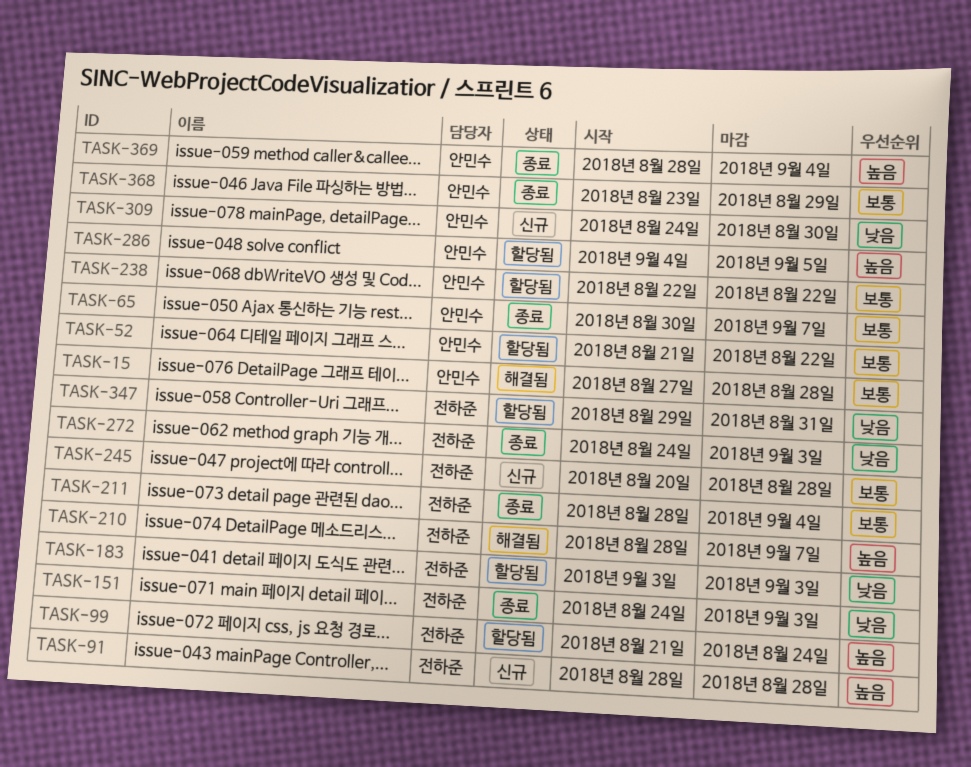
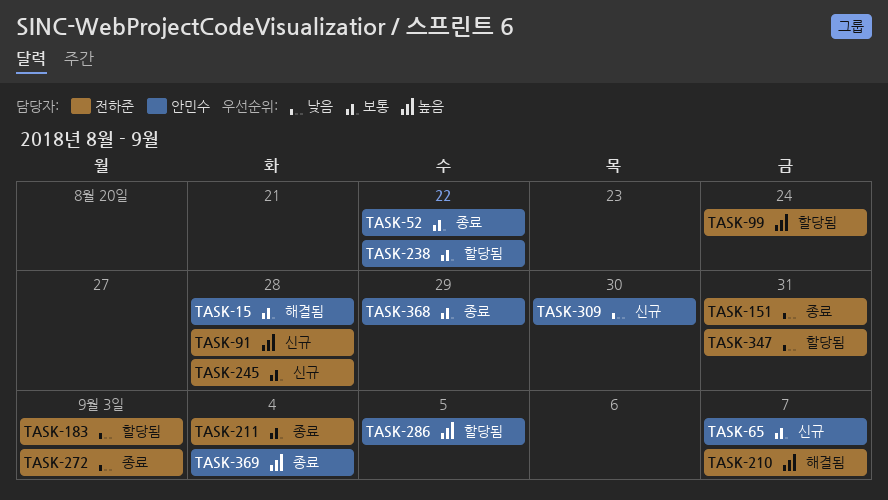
TASK-52, status: 할당됨 -> 종료
TASK-65, status: 종료 -> 신규
TASK-151, due: Sep 3 -> Aug 31

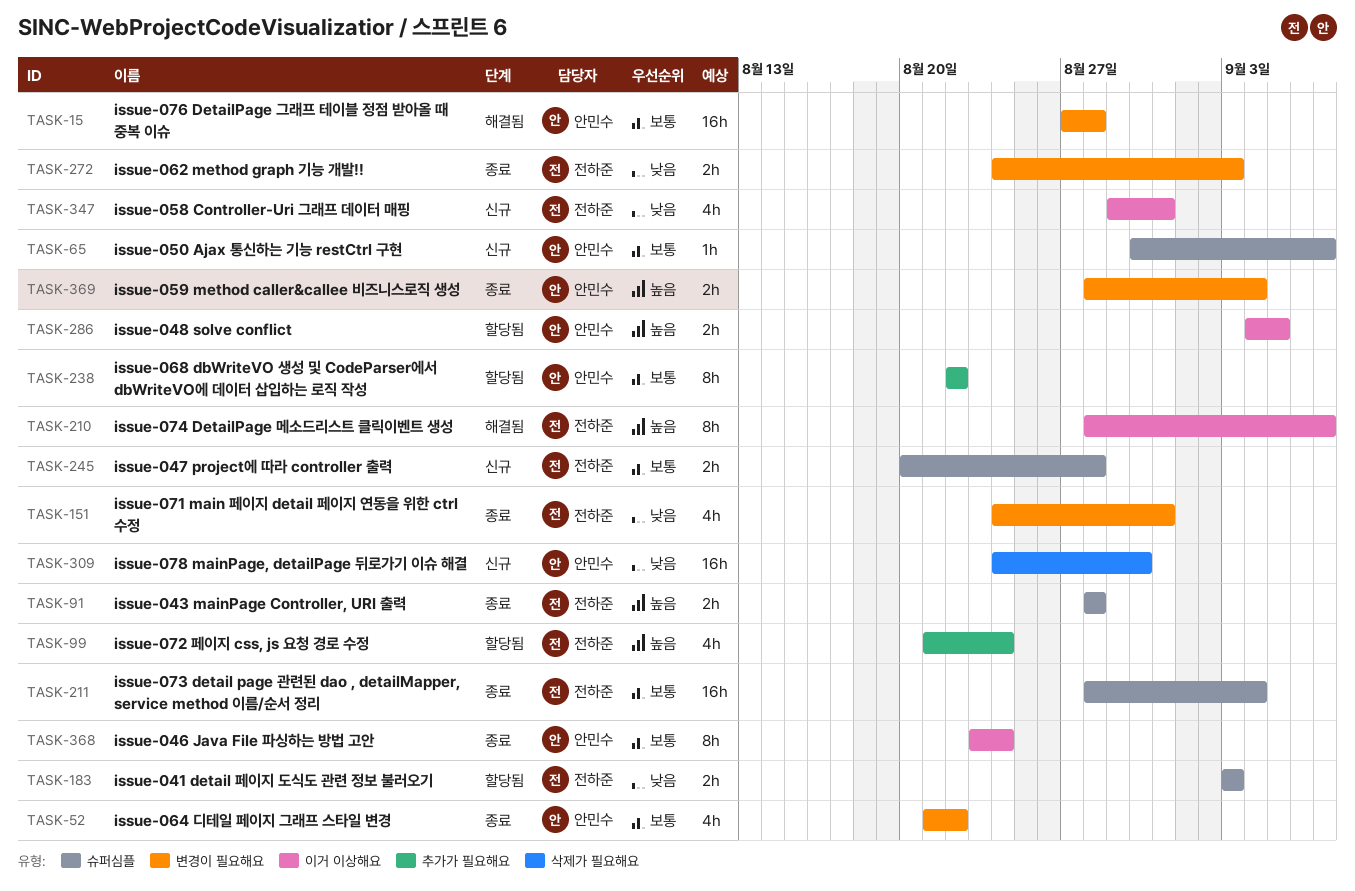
TASK-91, status: 신규 -> 종료
TASK-347, status: 할당됨 -> 신규
TASK-368, due: Aug 29 -> Aug 24

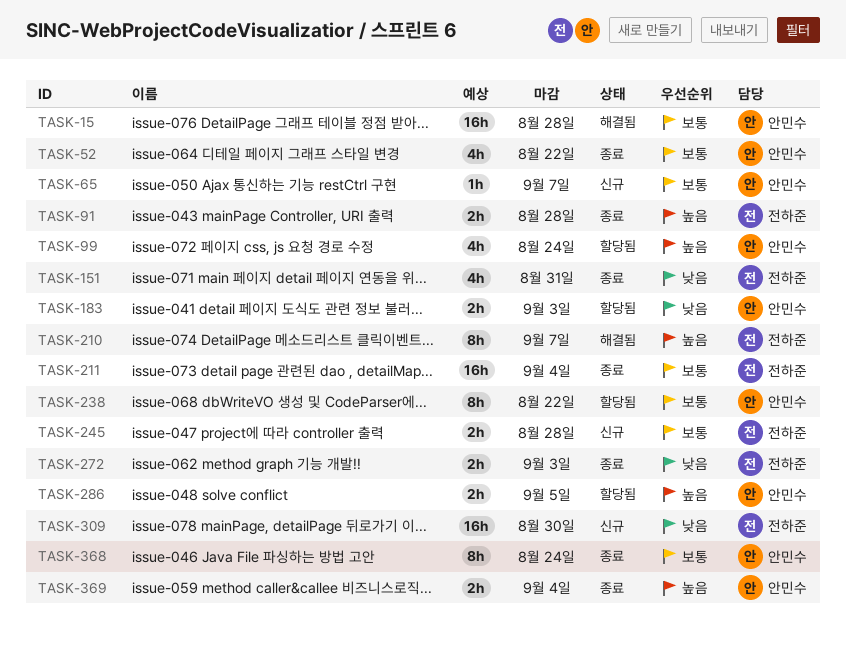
TASK-99, owner: 전하준 -> 안민수
TASK-183, owner: 전하준 -> 안민수
TASK-309, owner: 안민수 -> 전하준
TASK-347: present -> none

